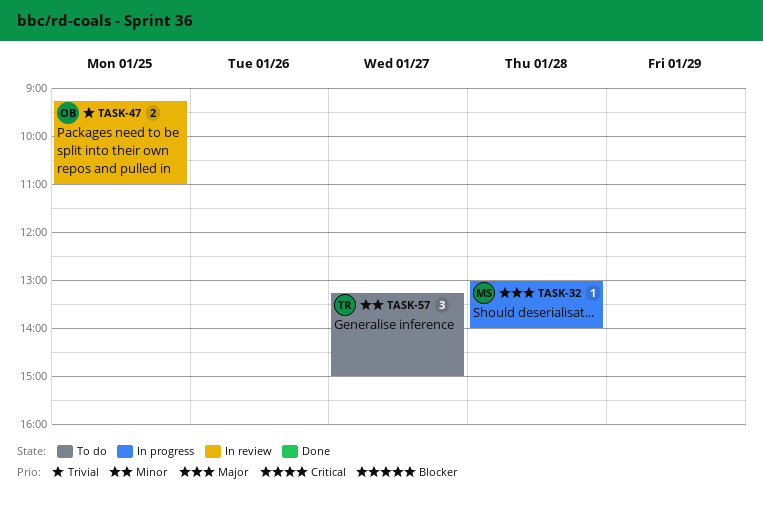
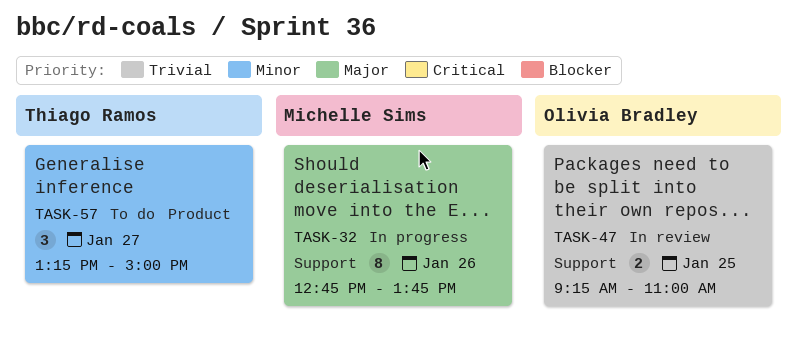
TASK-32, estimate: 1 -> 8
TASK-32, day: Jan 28 -> Jan 26
TASK-32, begins: 13:00 -> 12:45
TASK-32, ends: 14:00 -> 13:45

